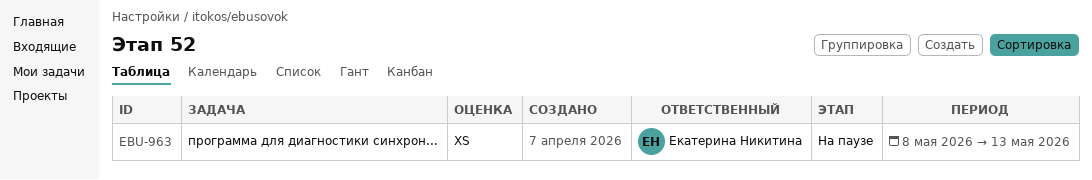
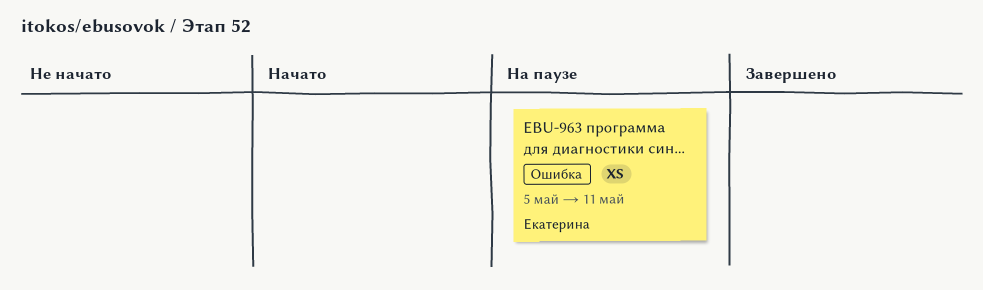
EBU-963, start: May 8 -> May 5
EBU-963, due: May 13 -> May 11

